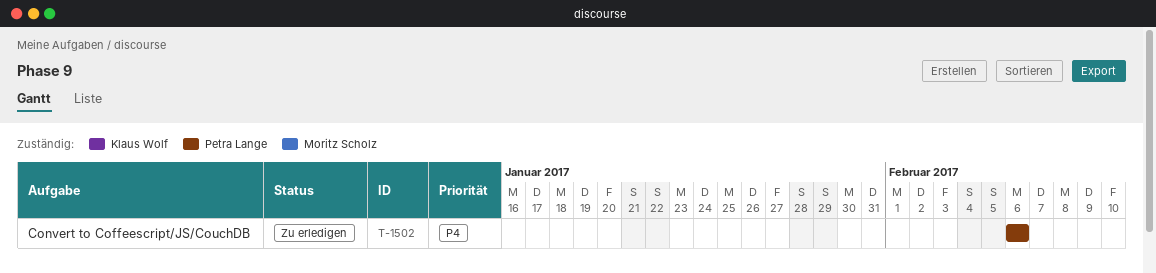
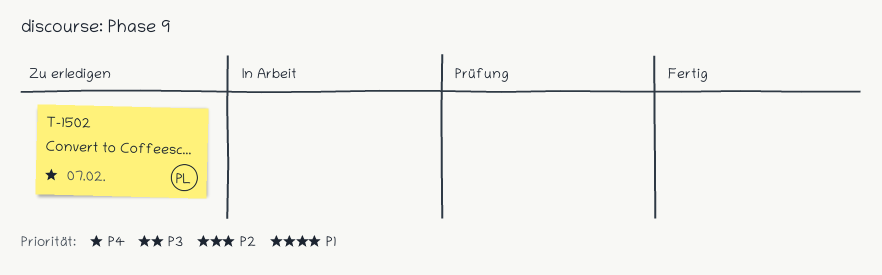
T-1502, due: Feb 6 -> Feb 7

